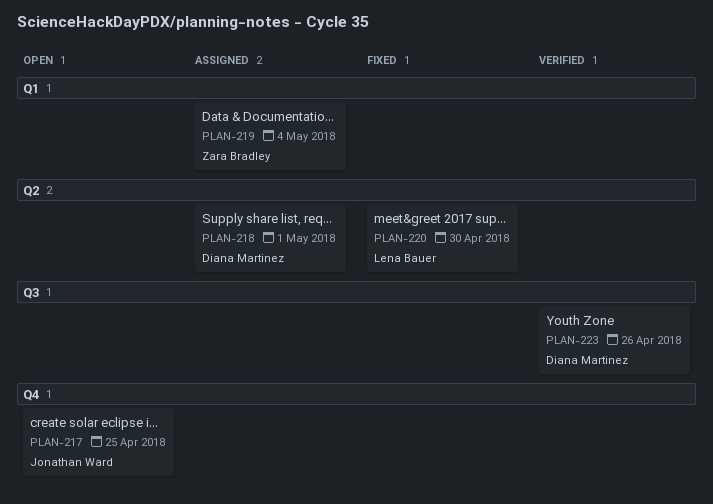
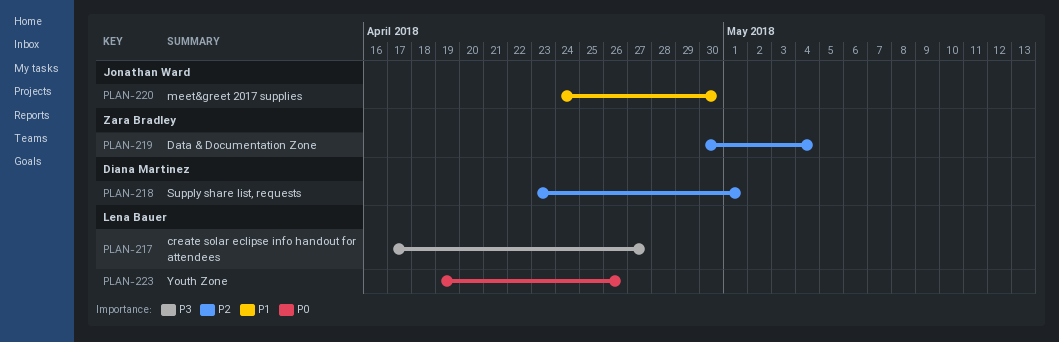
PLAN-217, owner: Jonathan Ward -> Lena Bauer
PLAN-217, due: Apr 25 -> Apr 27
PLAN-220, owner: Lena Bauer -> Jonathan Ward
PLAN-223, owner: Diana Martinez -> Lena Bauer

